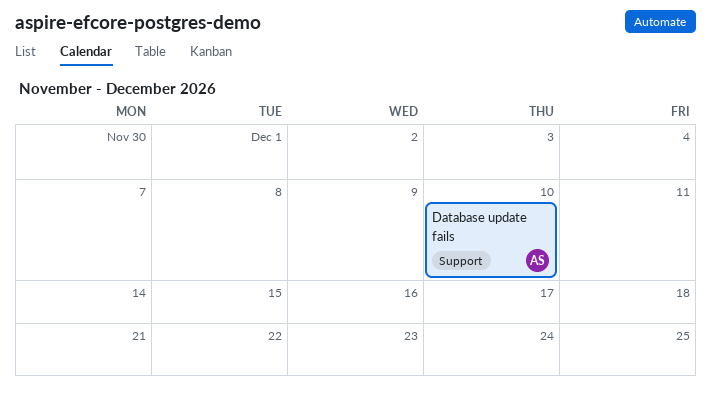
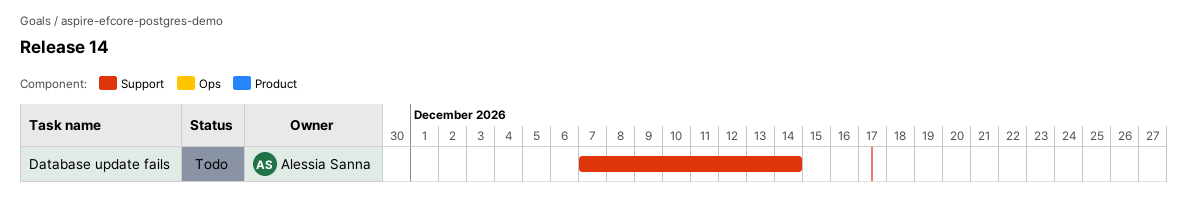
Database update fails, due: Dec 10 -> Dec 14

